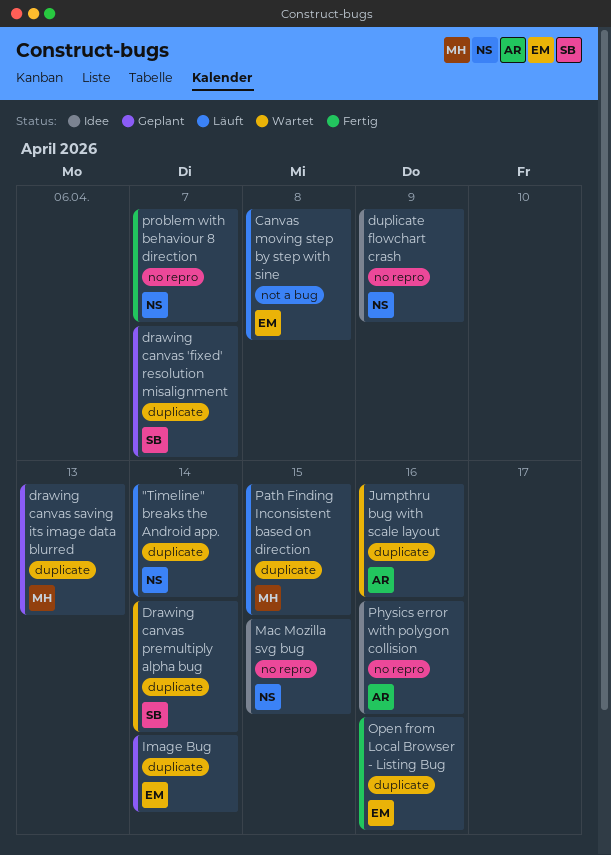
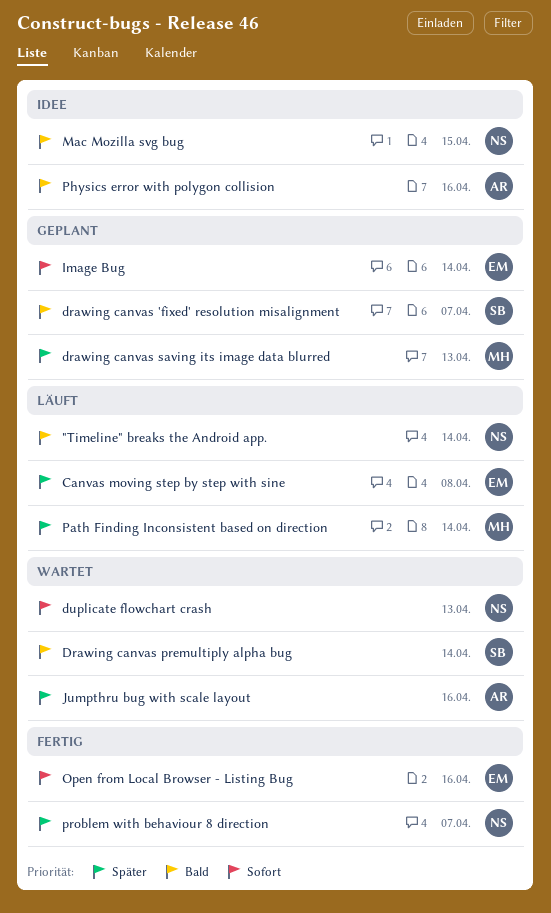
duplicate flowchart crash, status: Idee -> Wartet
duplicate flowchart crash, due: Apr 9 -> Apr 13
Path Finding Inconsistent based on direction, due: Apr 15 -> Apr 14

